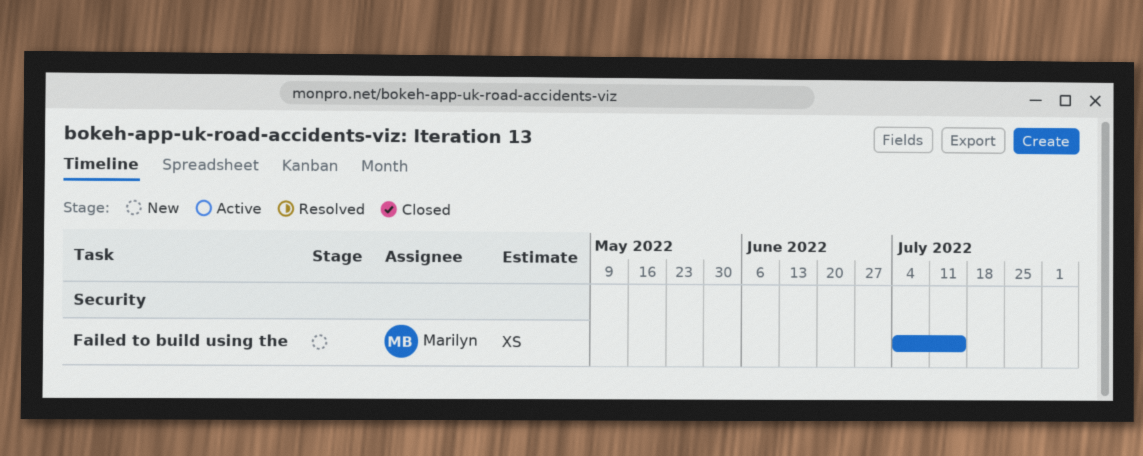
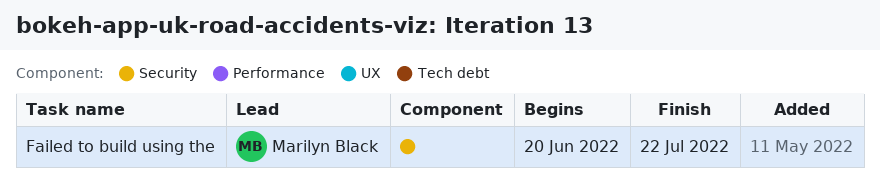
Failed to build using the, start: Jul 4 -> Jun 20
Failed to build using the, due: Jul 15 -> Jul 22

